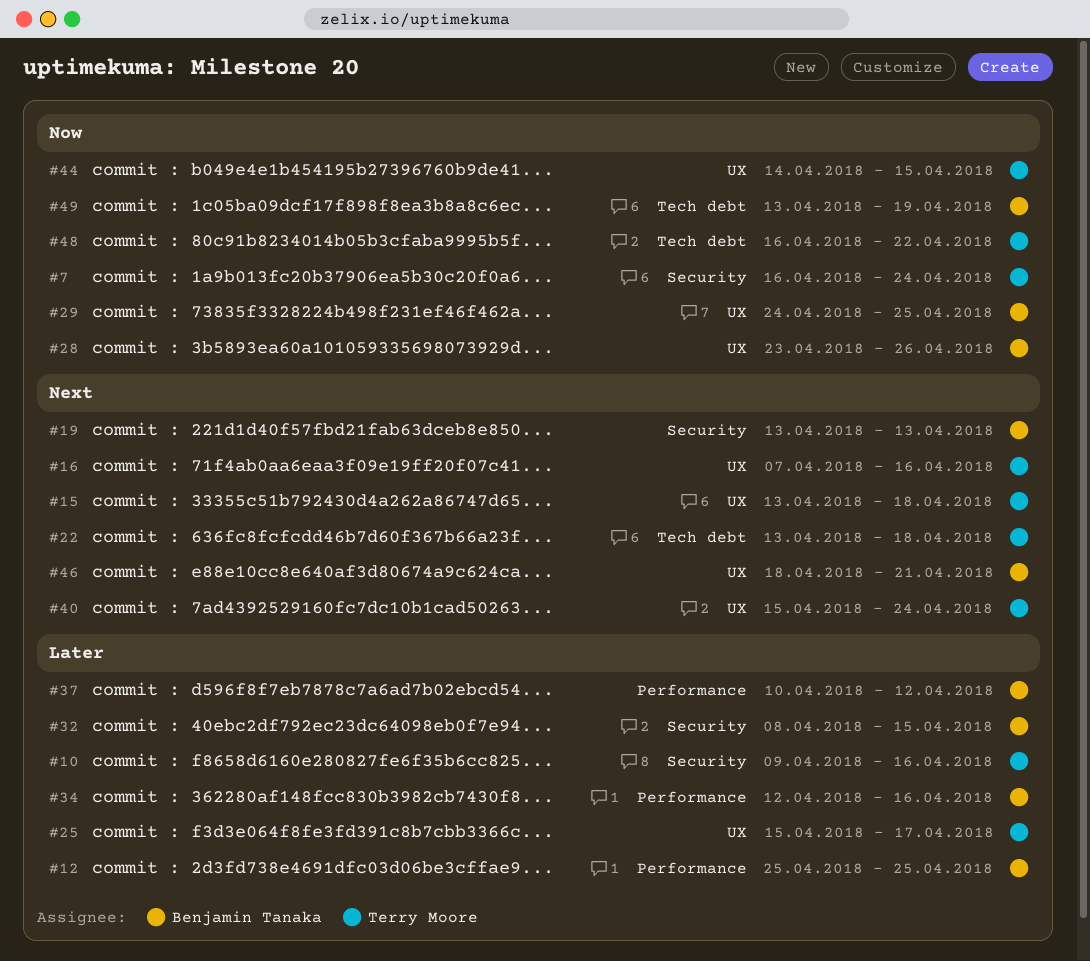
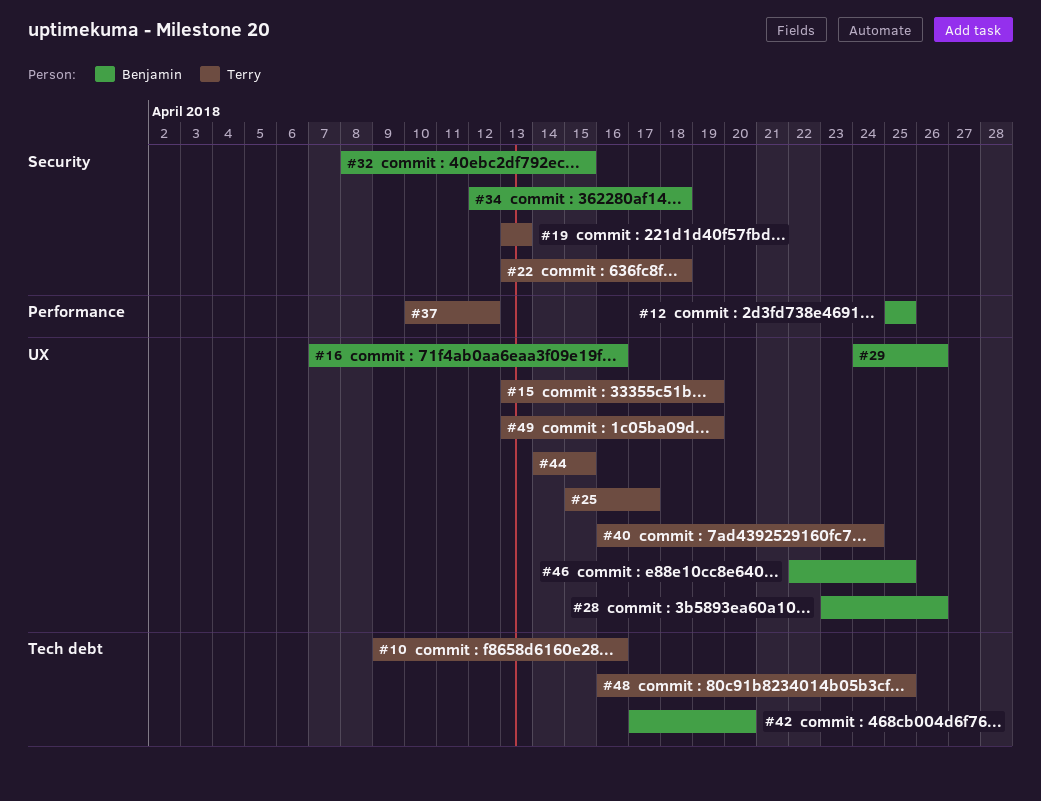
#7: present -> none
#10, label: Security -> Tech debt
#15, due: Apr 18 -> Apr 19
#16, owner: Terry Moore -> Benjamin Tanaka
#19, owner: Benjamin Tanaka -> Terry Moore
#22, label: Tech debt -> Security
#29, due: Apr 25 -> Apr 26
#34, label: Performance -> Security
#34, due: Apr 16 -> Apr 18
#37, owner: Benjamin Tanaka -> Terry Moore
#40, start: Apr 15 -> Apr 16
#42: none -> present
#46, start: Apr 18 -> Apr 22
#46, due: Apr 21 -> Apr 25
#48, due: Apr 22 -> Apr 25
#49, owner: Benjamin Tanaka -> Terry Moore
#49, label: Tech debt -> UX

